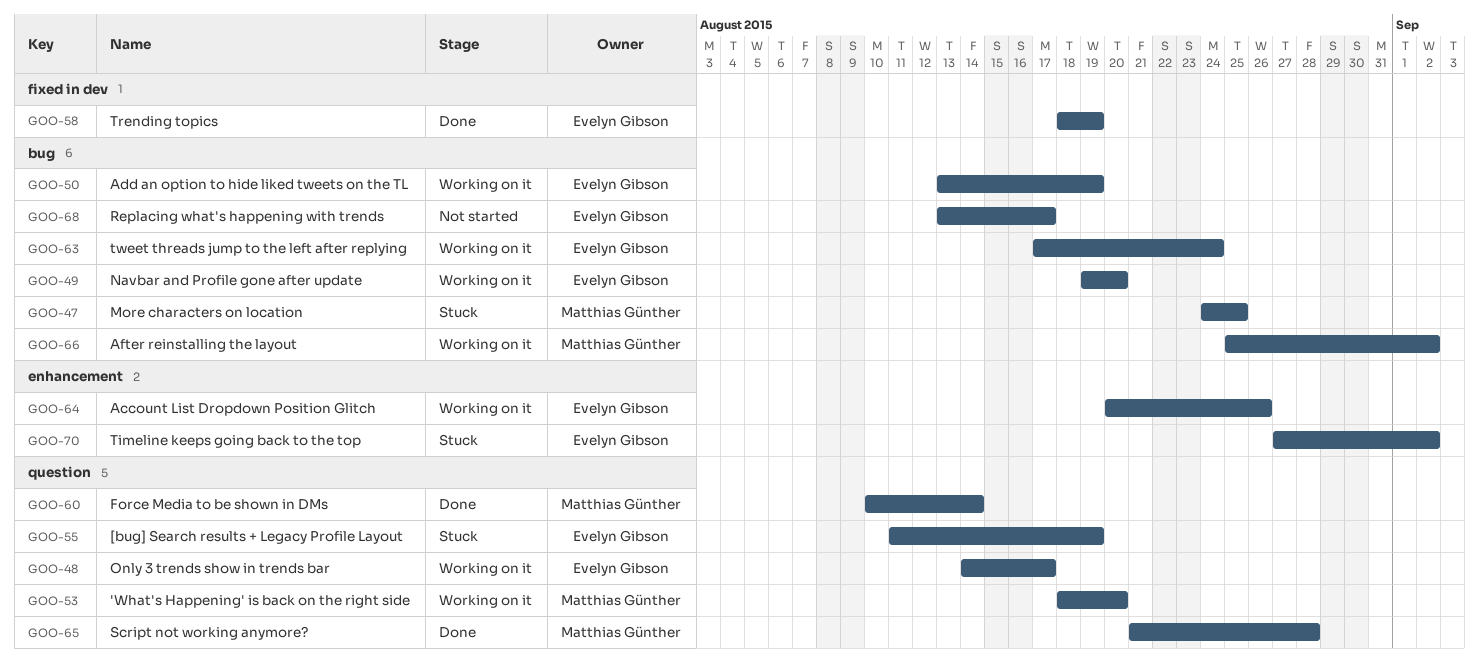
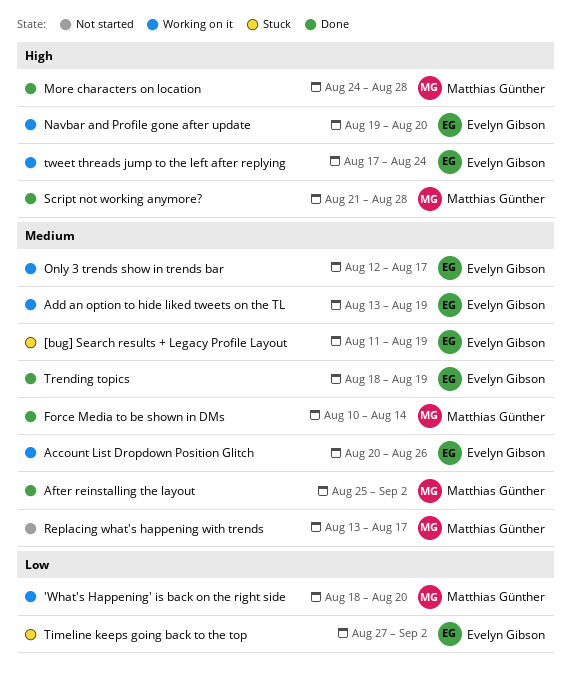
After reinstalling the layout, status: Working on it -> Done
More characters on location, status: Stuck -> Done
More characters on location, due: Aug 25 -> Aug 28
Only 3 trends show in trends bar, start: Aug 14 -> Aug 12
Replacing what's happening with trends, owner: Evelyn Gibson -> Matthias Günther

